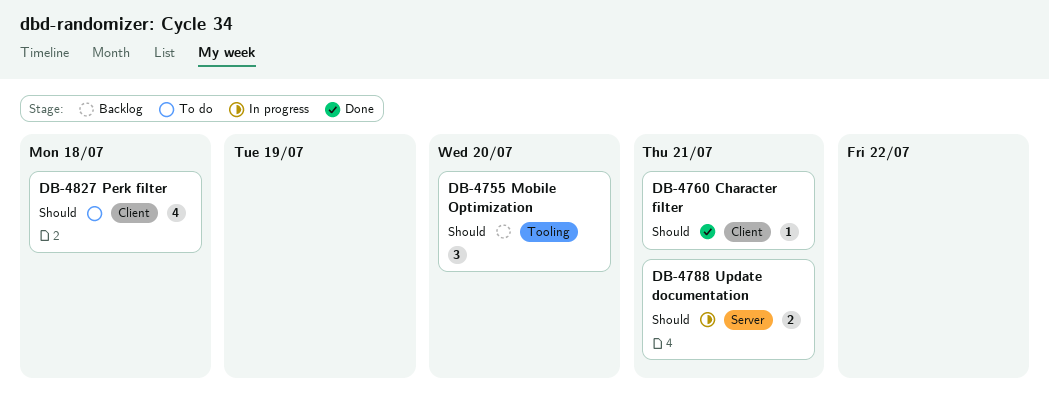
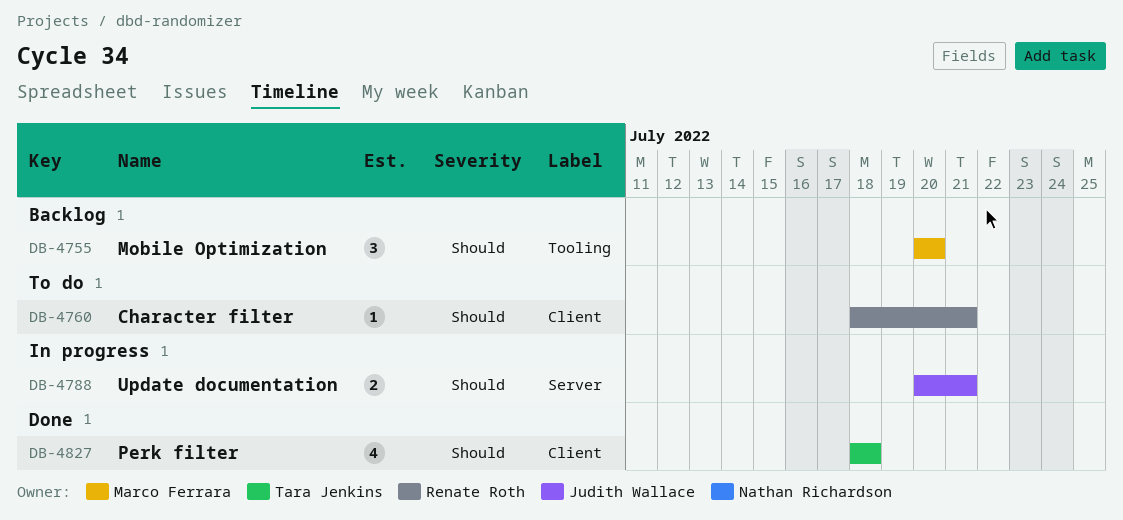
DB-4760, status: Done -> To do
DB-4827, status: To do -> Done

